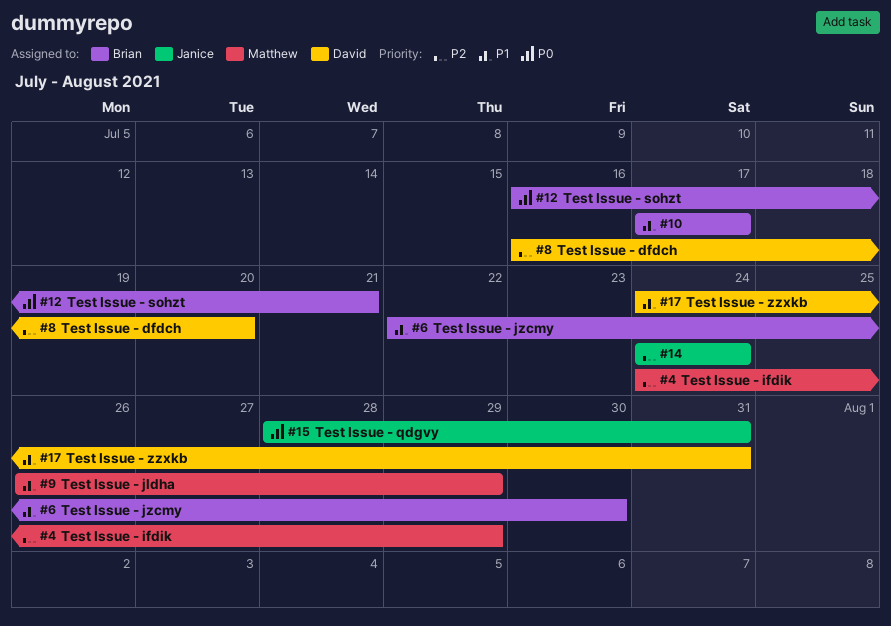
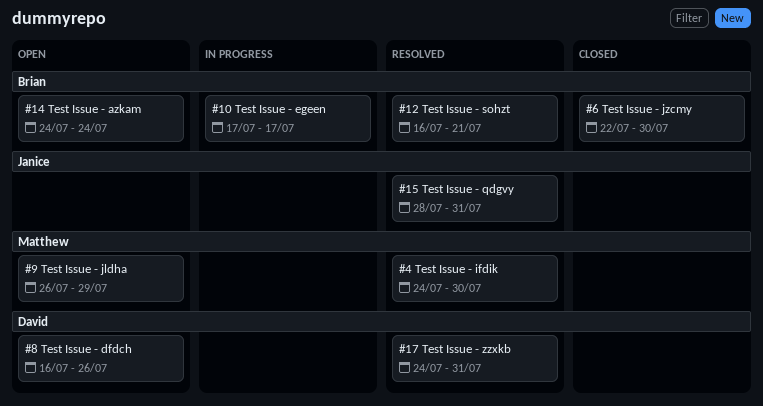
#4, due: Jul 29 -> Jul 30
#8, due: Jul 20 -> Jul 26
#14, owner: Janice -> Brian

